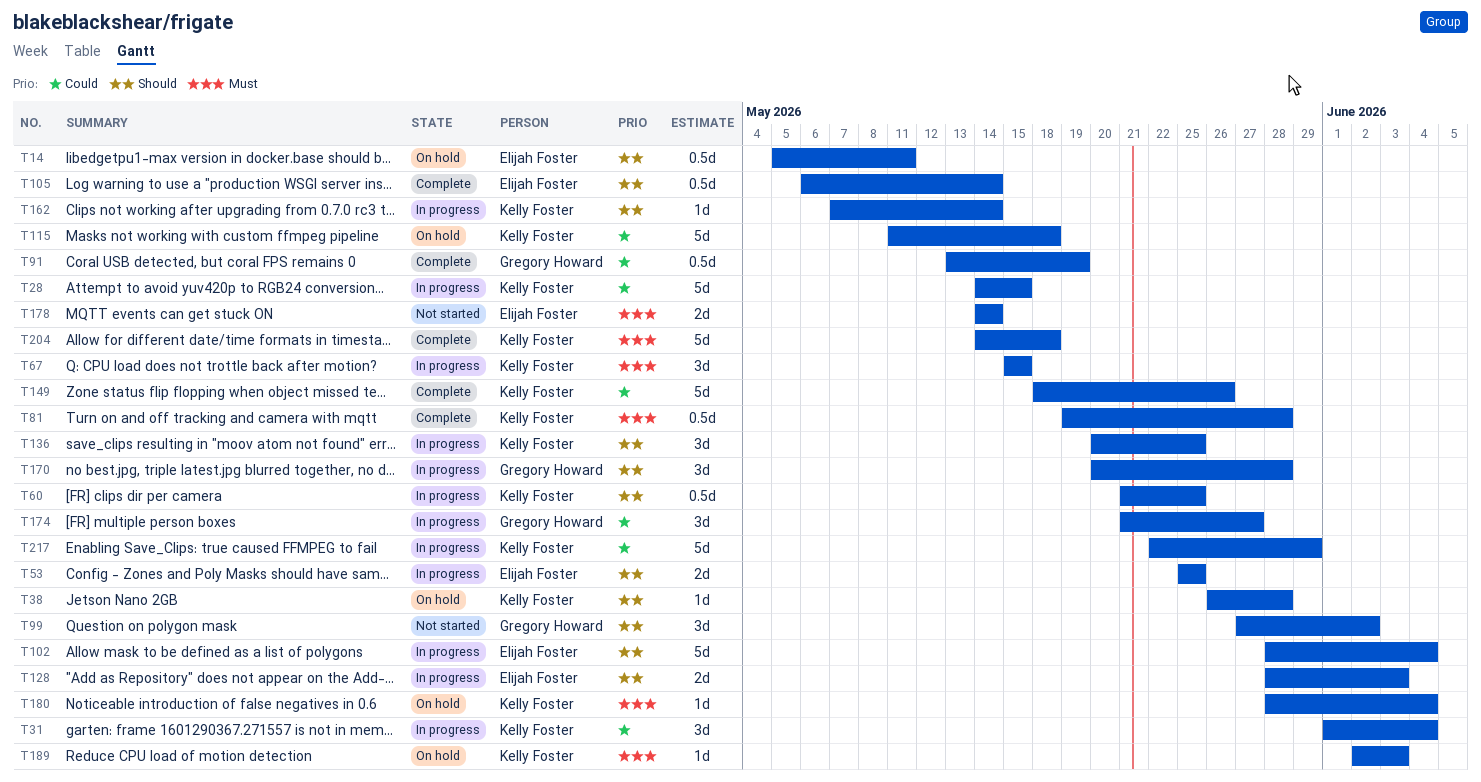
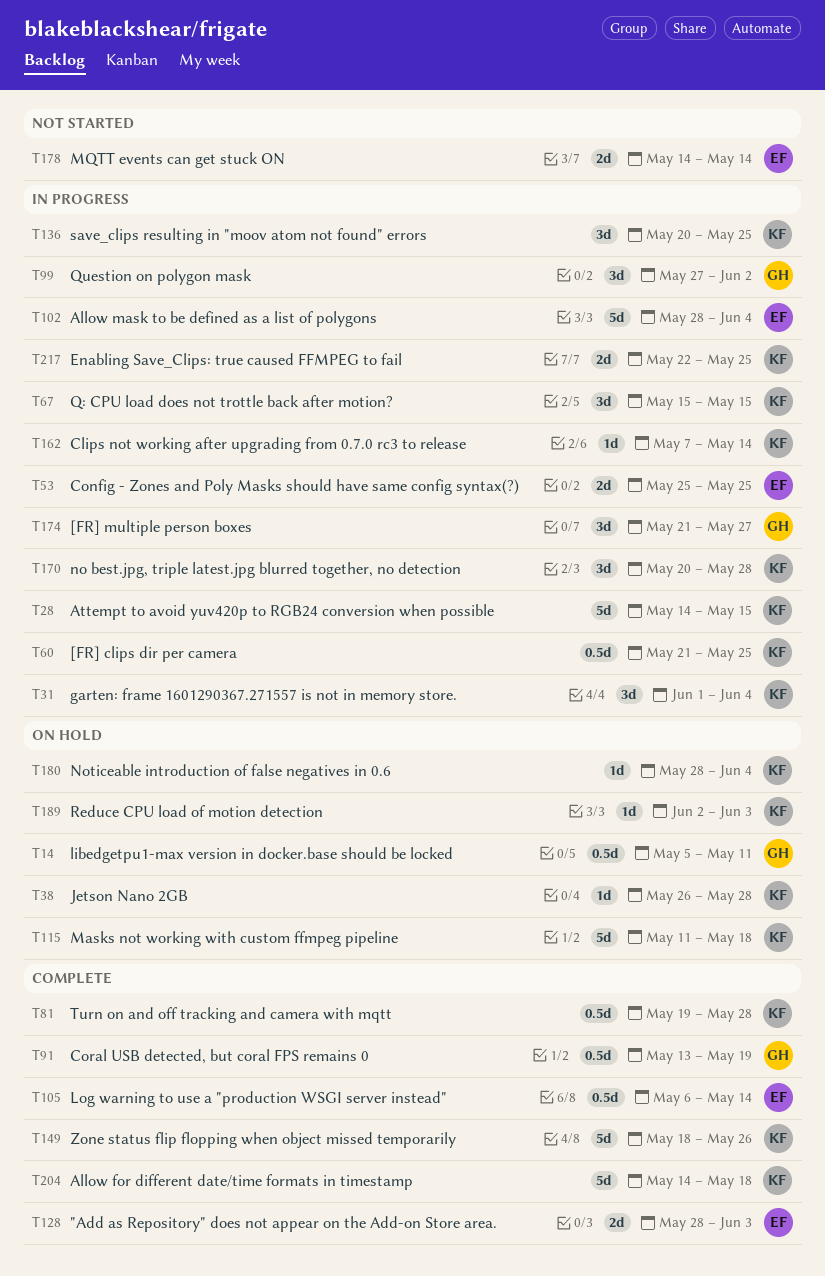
T14, owner: Elijah Foster -> Gregory Howard
T99, status: Not started -> In progress
T128, status: In progress -> Complete
T170, owner: Gregory Howard -> Kelly Foster
T217, estimate: 5d -> 2d
T217, due: May 29 -> May 25

